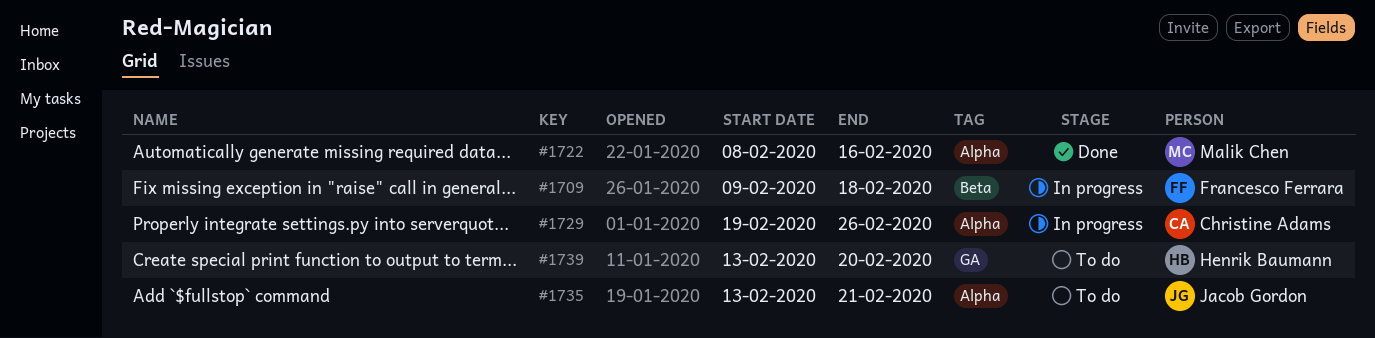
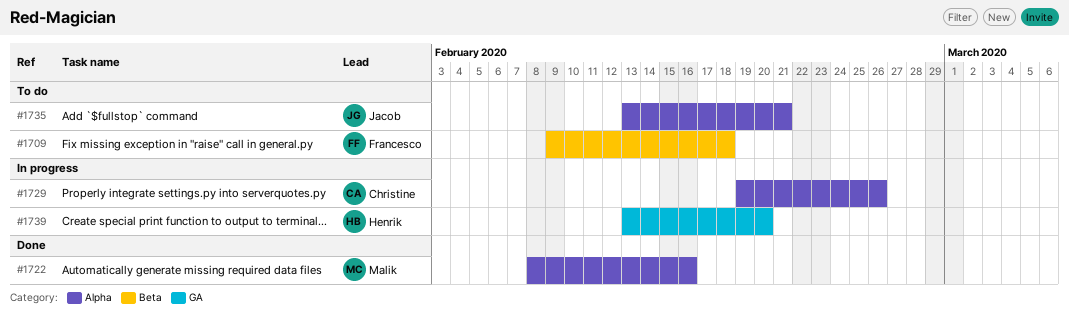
#1709, status: In progress -> To do
#1739, status: To do -> In progress

